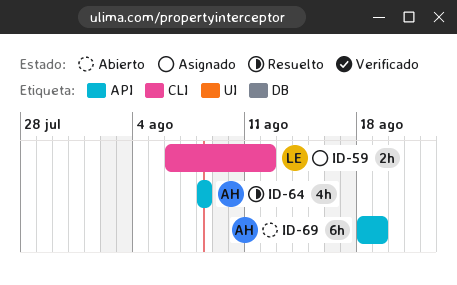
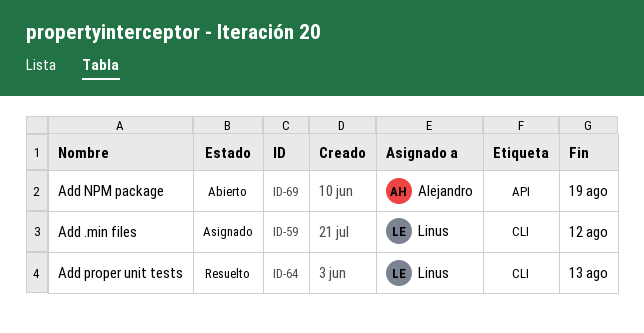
ID-64, owner: Alejandro -> Linus
ID-64, label: API -> CLI
ID-64, due: Aug 8 -> Aug 13

